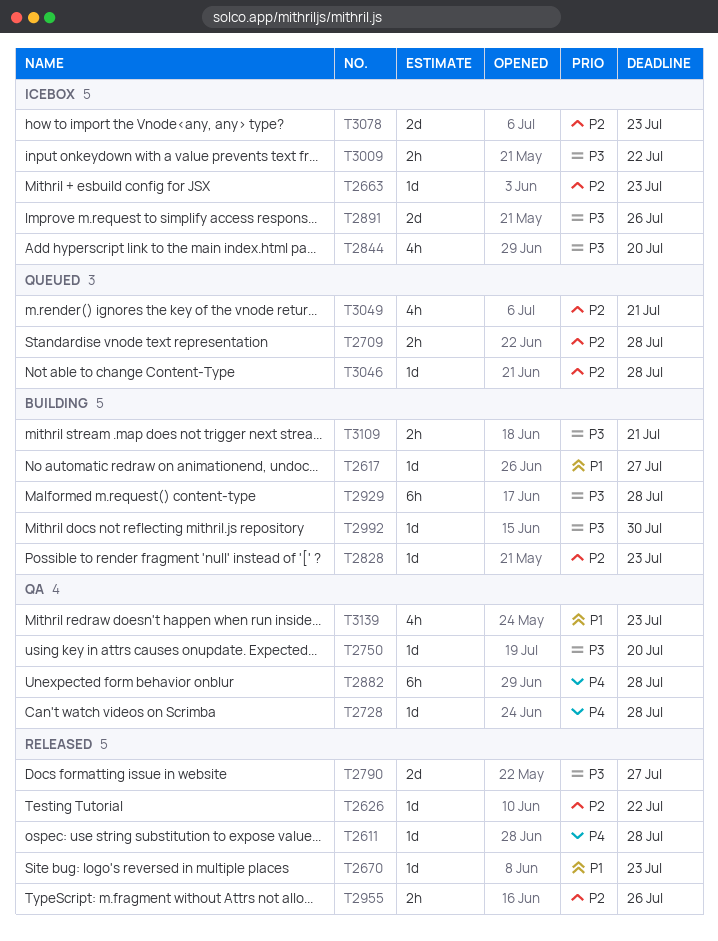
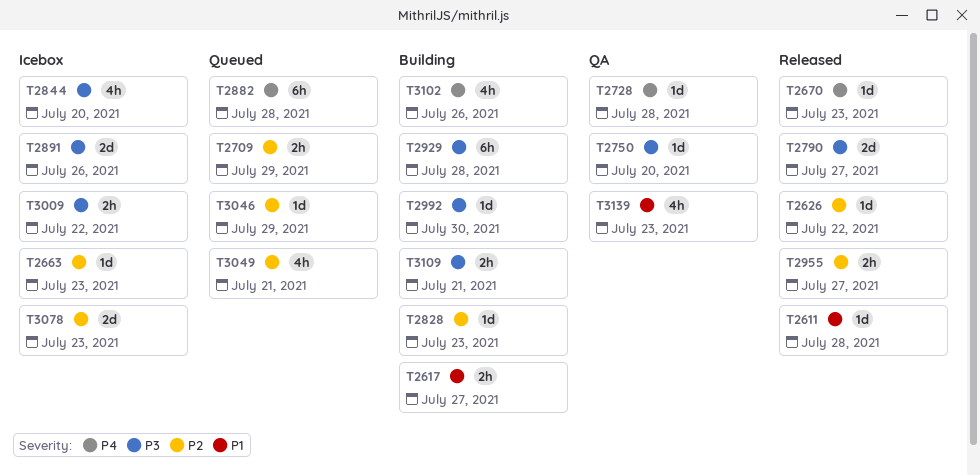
T2611, priority: P4 -> P1
T2617, estimate: 1d -> 2h
T2670, priority: P1 -> P4
T2709, due: Jul 28 -> Jul 29
T2882, status: QA -> Queued
T2955, due: Jul 26 -> Jul 27
T3046, due: Jul 28 -> Jul 29
T3102: none -> present

